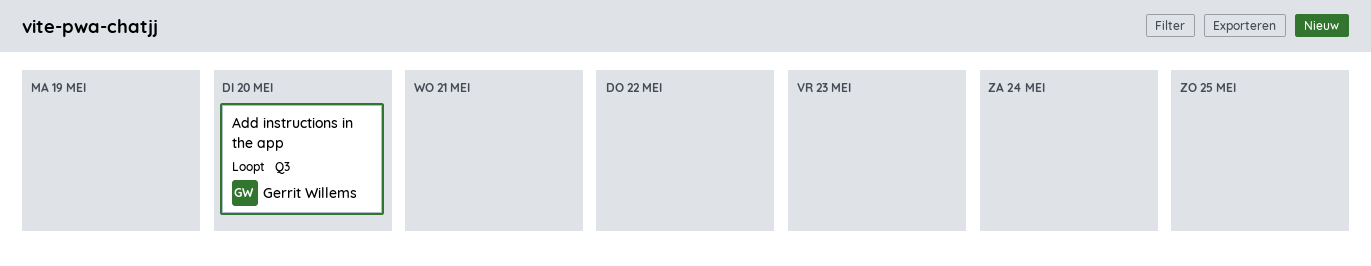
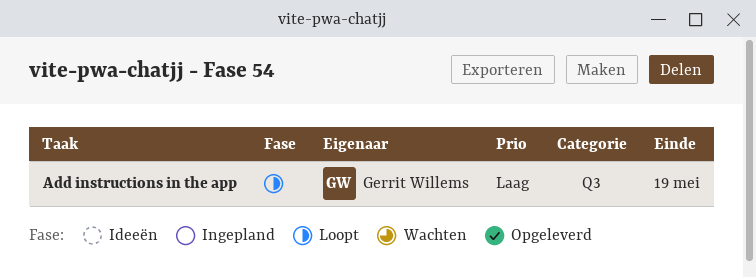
Add instructions in the app, due: May 20 -> May 19

